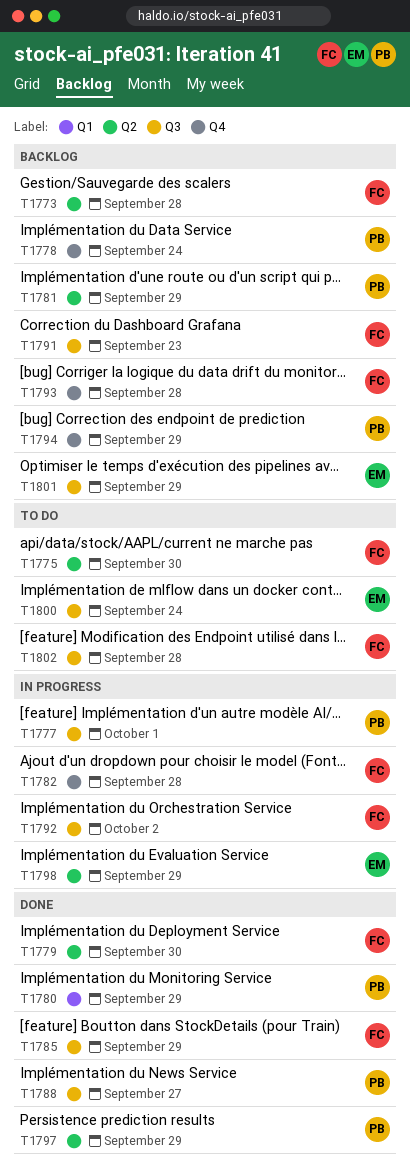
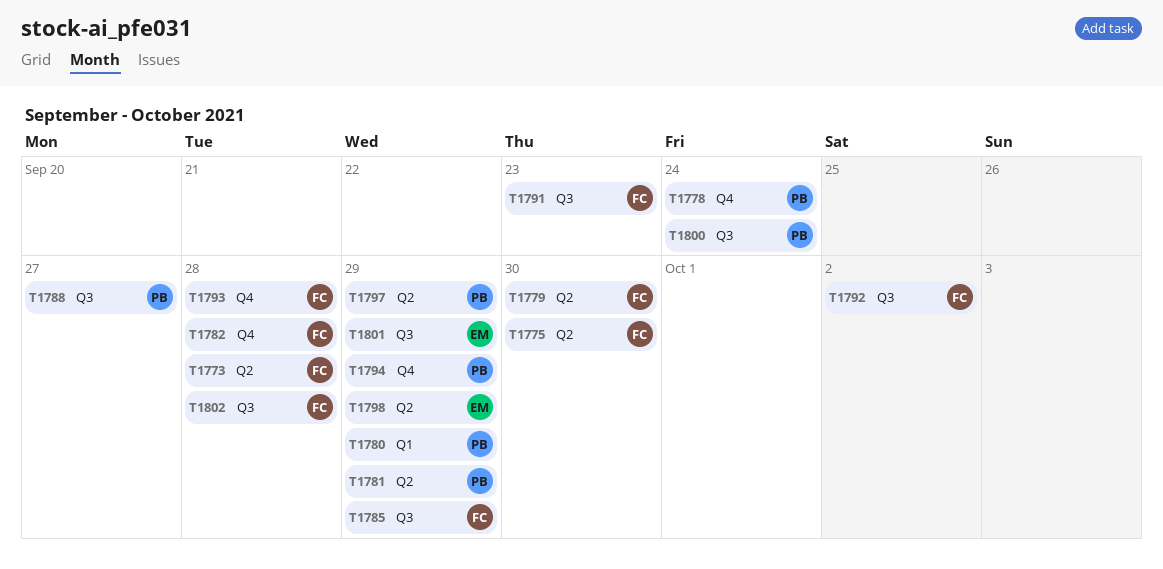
T1777: present -> none
T1800, owner: EM -> PB

